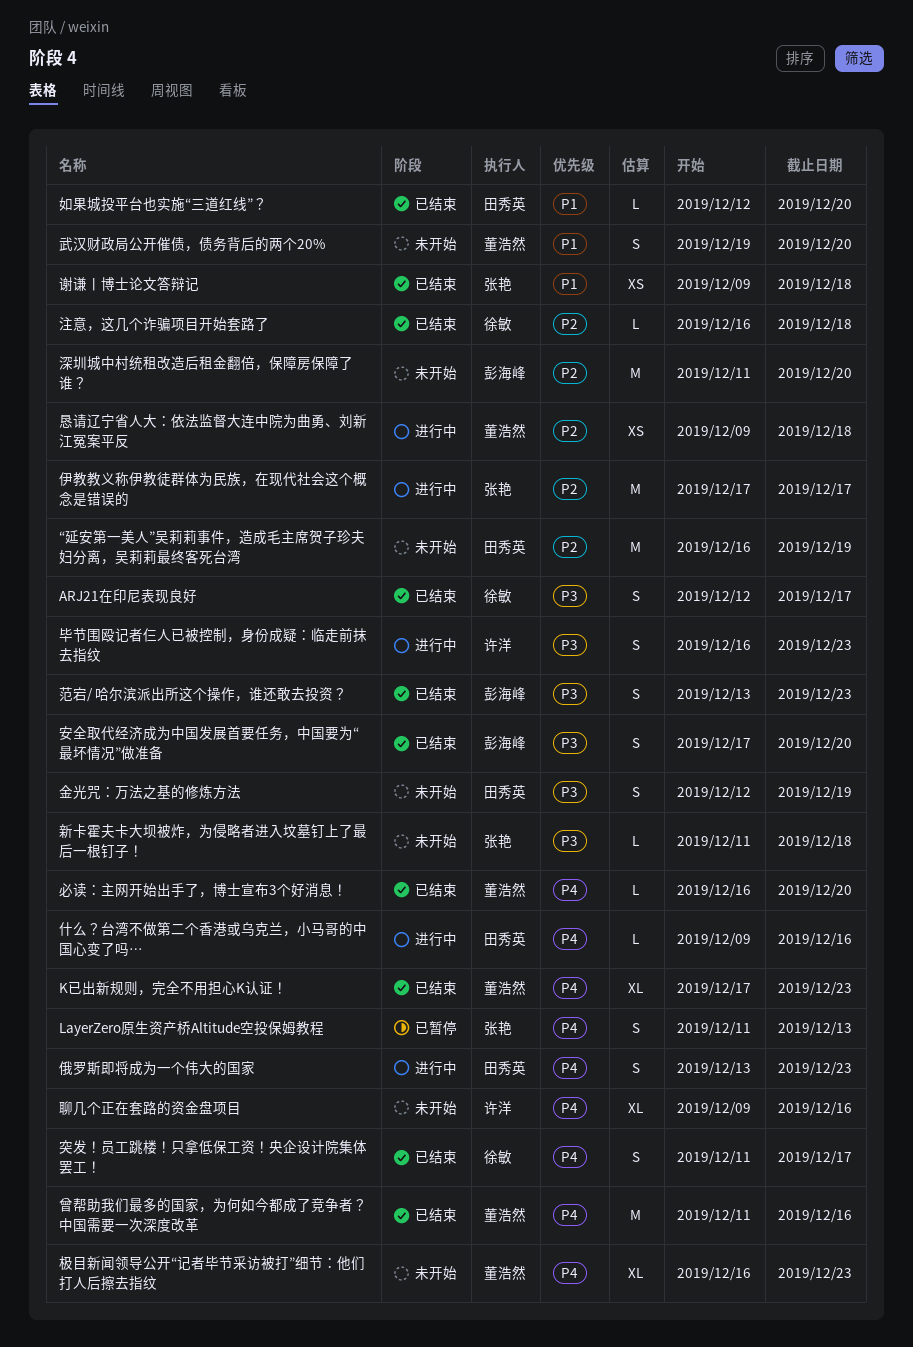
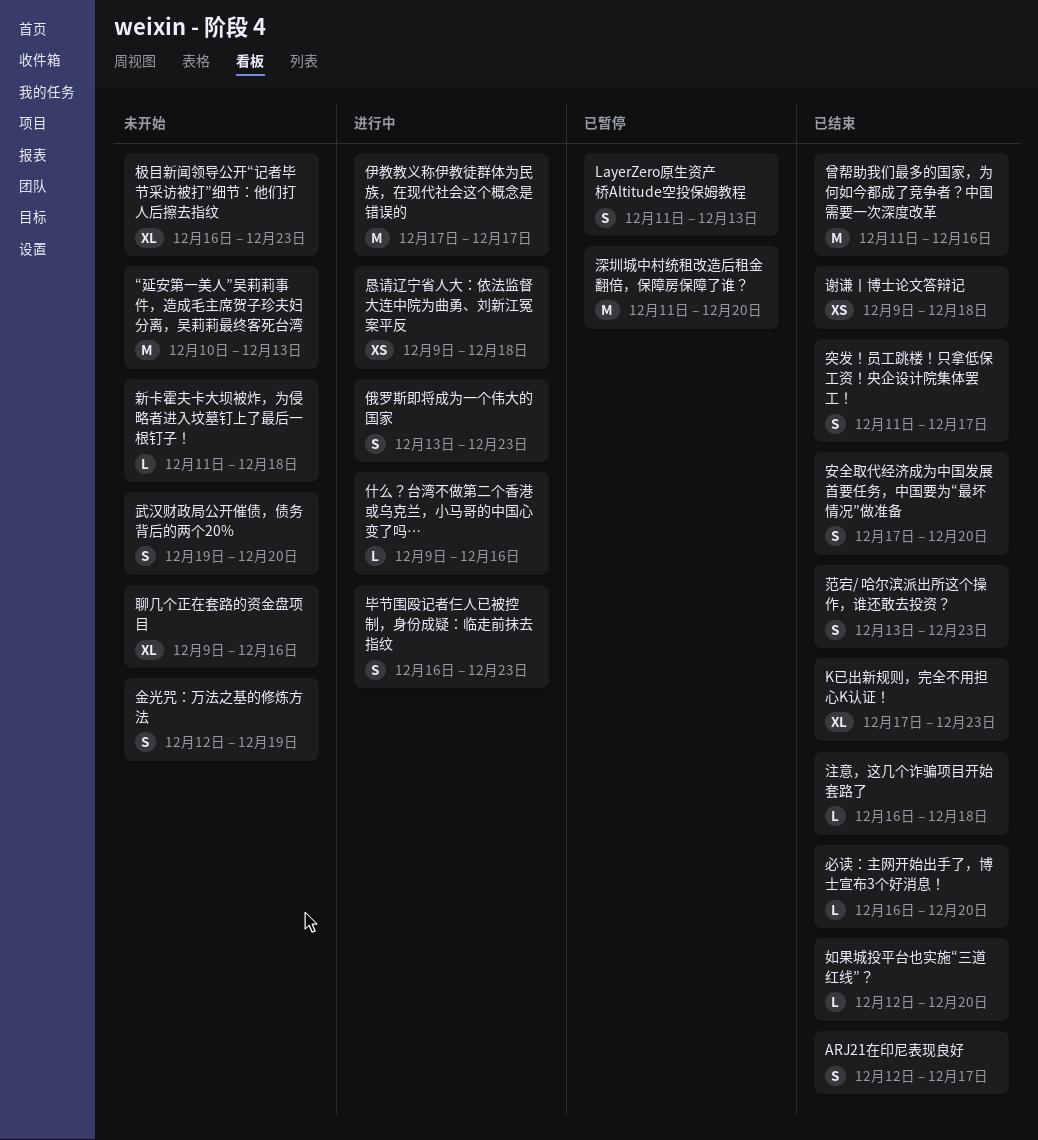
“延安第一美人”吴莉莉事件，造成毛主席贺子珍夫妇分离，吴莉莉最终客死台湾, start: Dec 16 -> Dec 10
“延安第一美人”吴莉莉事件，造成毛主席贺子珍夫妇分离，吴莉莉最终客死台湾, due: Dec 19 -> Dec 13
深圳城中村统租改造后租金翻倍，保障房保障了谁？, status: 未开始 -> 已暂停

